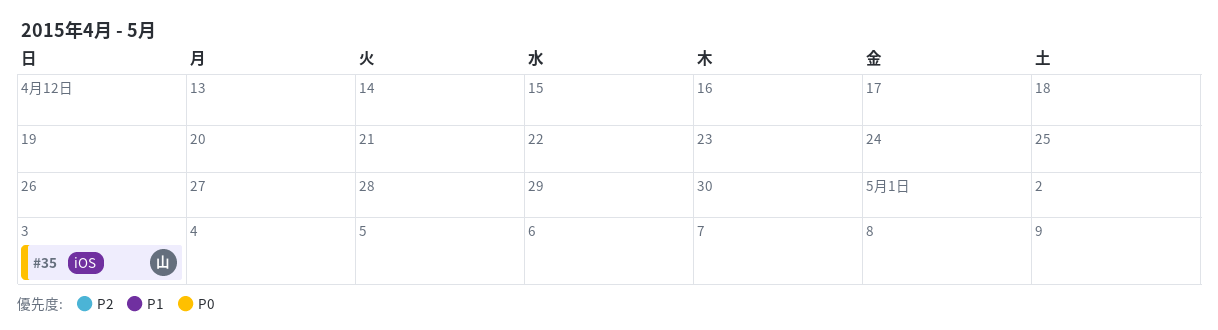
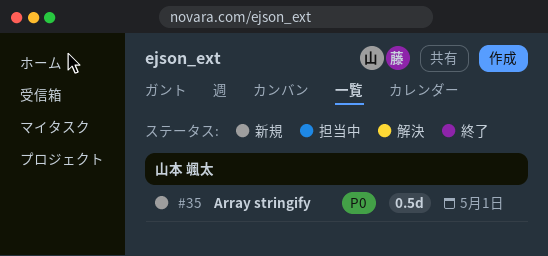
#35, due: May 3 -> May 1

